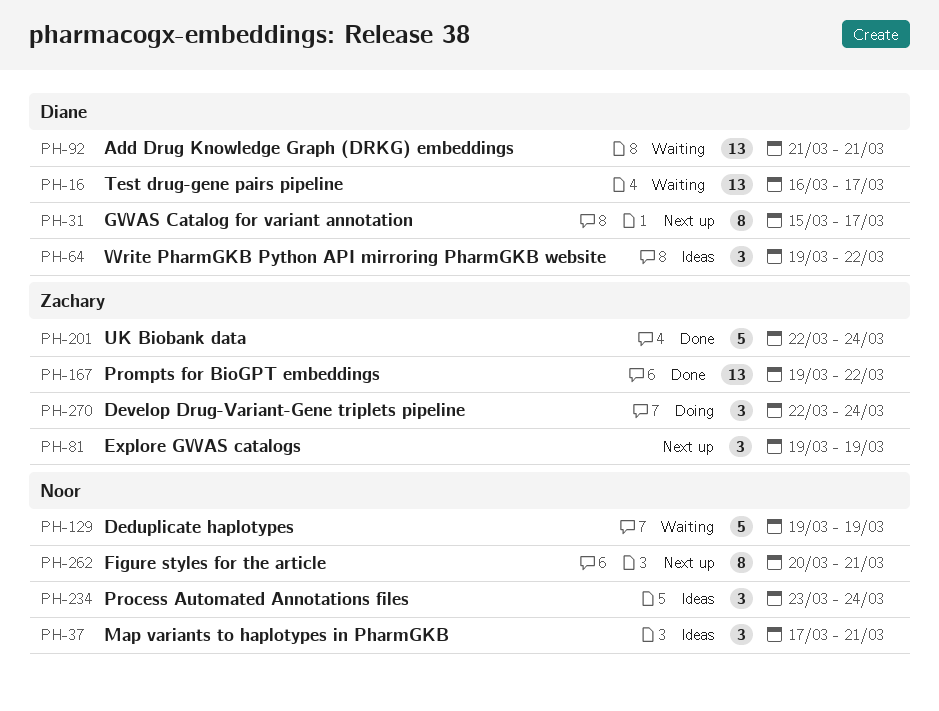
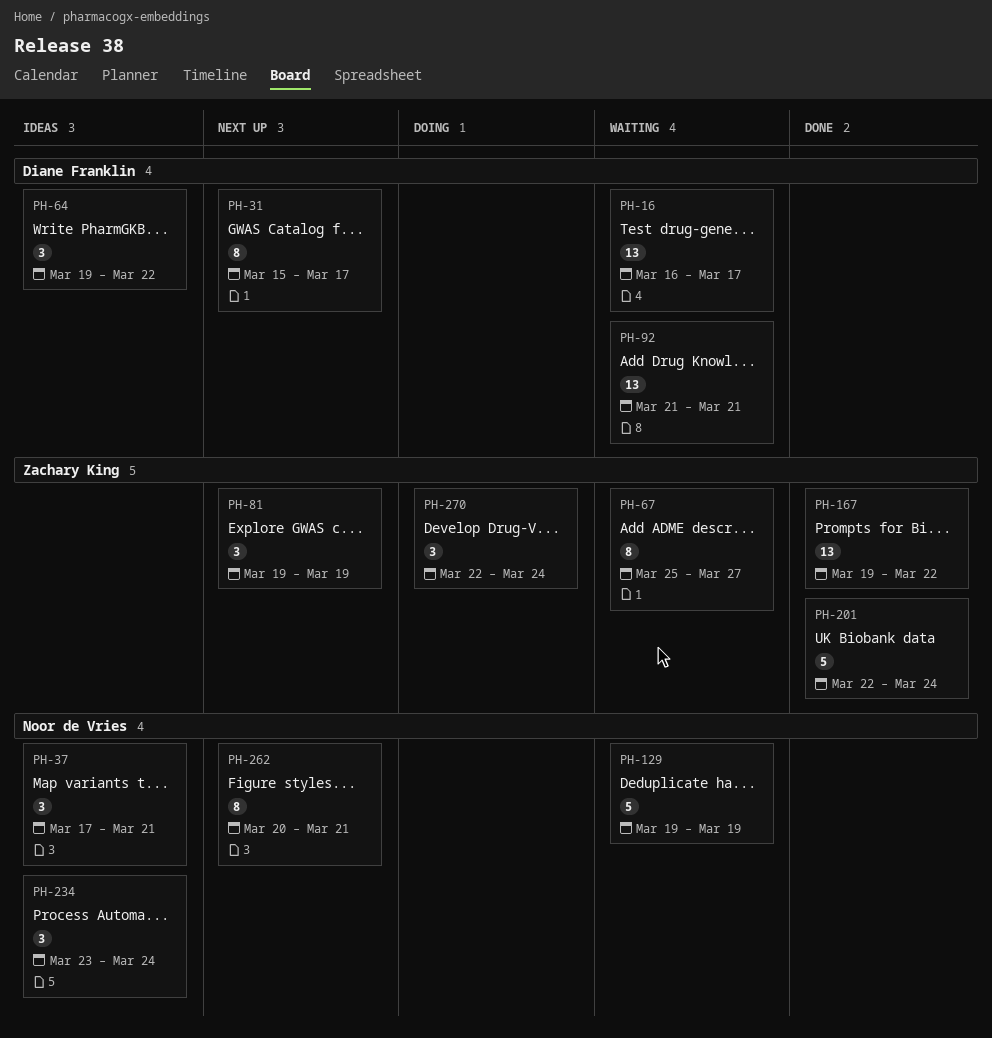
PH-67: none -> present

